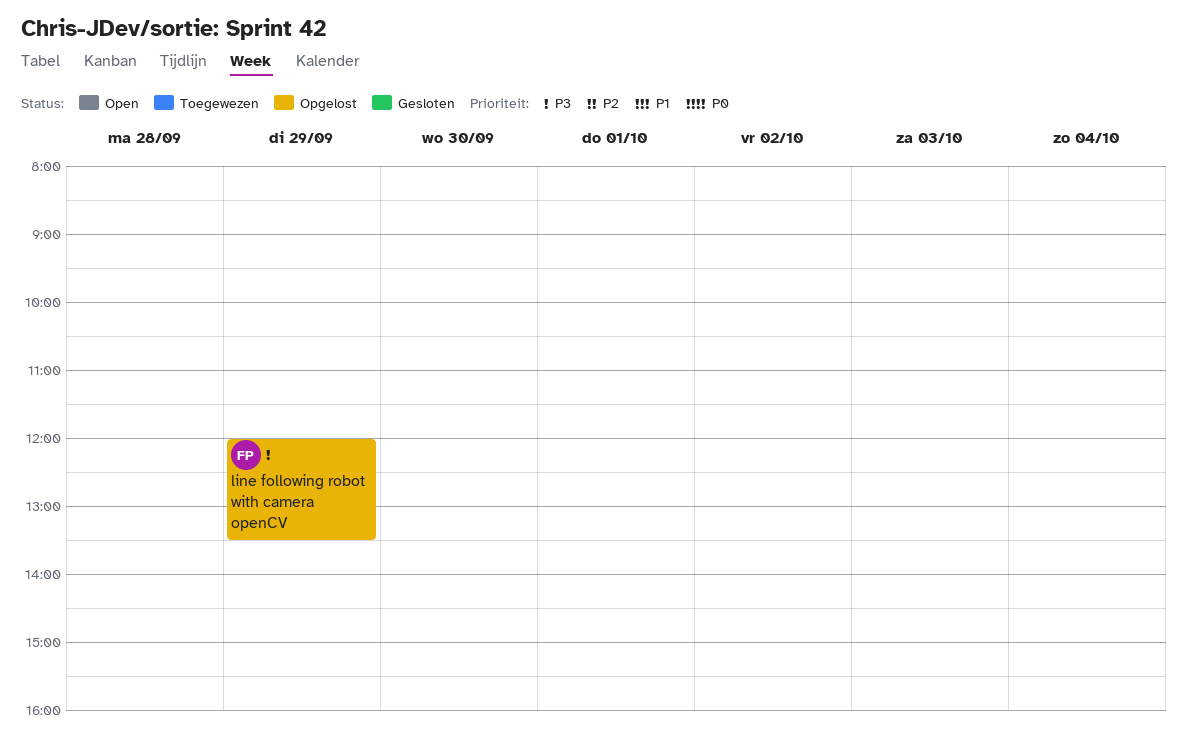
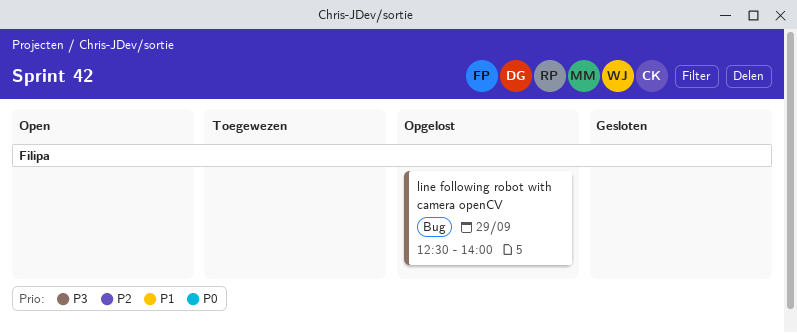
line following robot with camera openCV, begins: 12:00 -> 12:30
line following robot with camera openCV, ends: 13:30 -> 14:00

